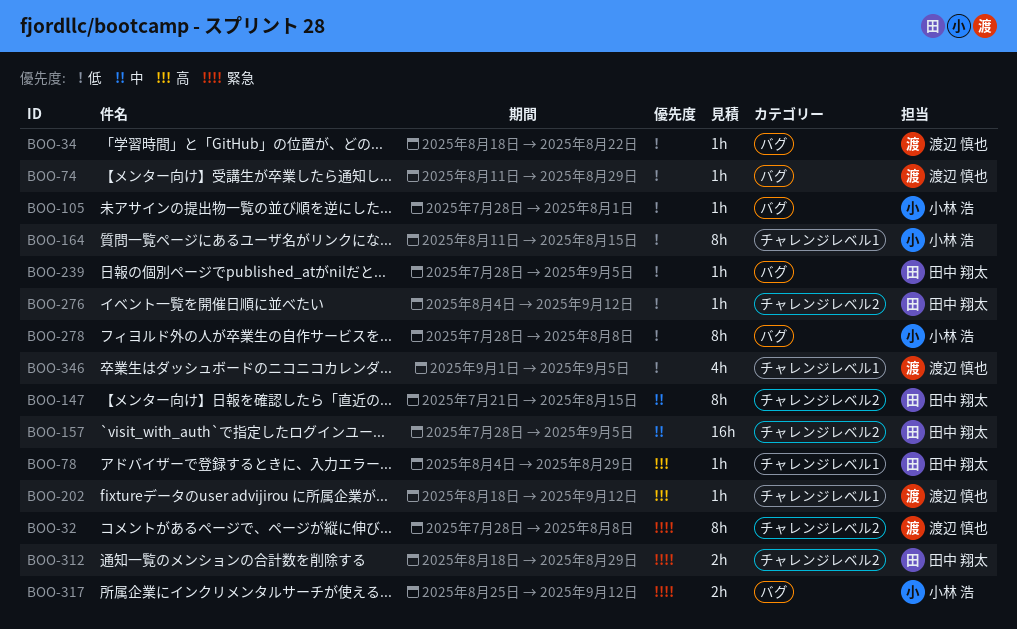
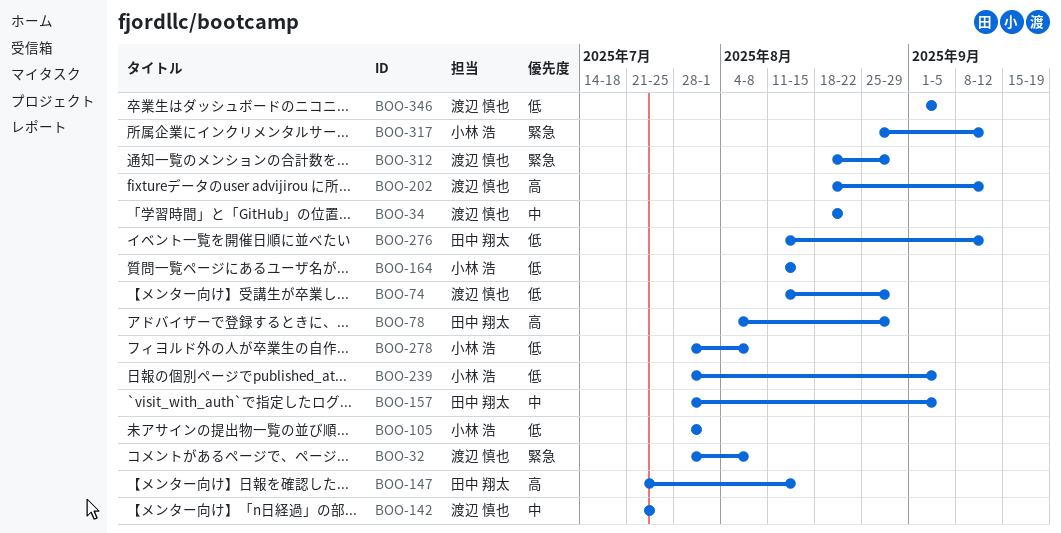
BOO-34, priority: 低 -> 中
BOO-142: none -> present
BOO-147, priority: 中 -> 高
BOO-239, owner: 田中 翔太 -> 小林 浩
BOO-276, start: Aug 4 -> Aug 11
BOO-312, owner: 田中 翔太 -> 渡辺 慎也

